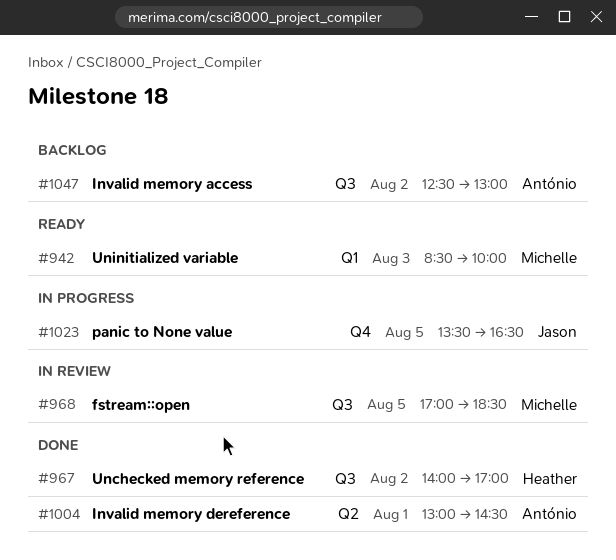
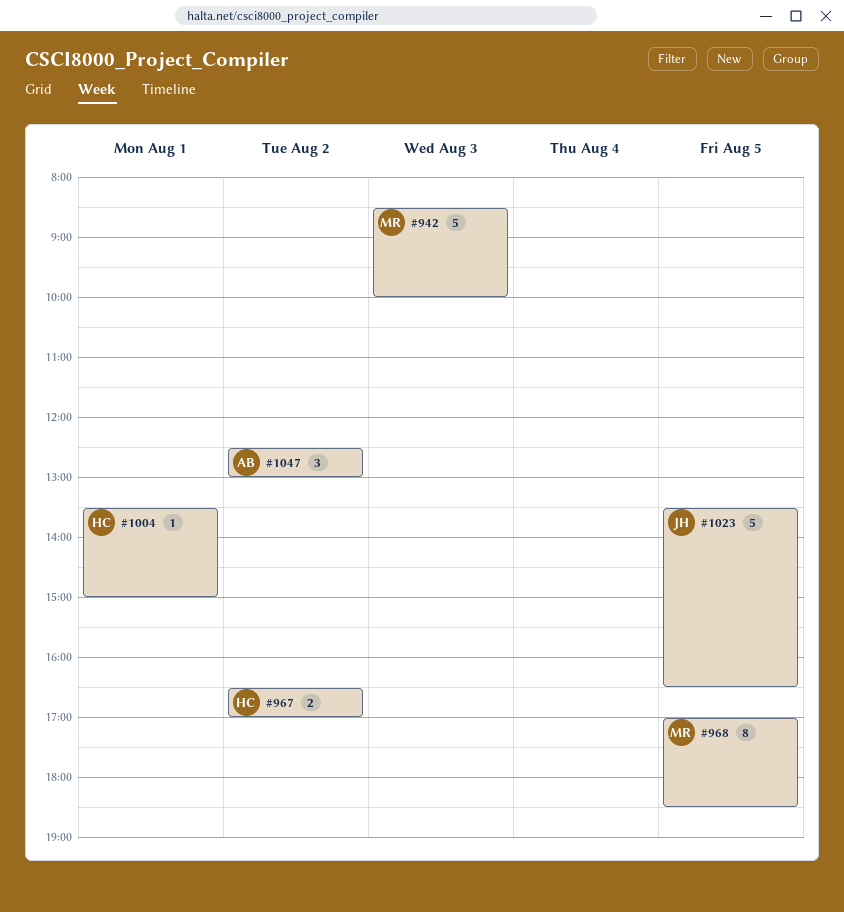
#967, begins: 14:00 -> 16:30
#1004, owner: António -> Heather
#1004, begins: 13:00 -> 13:30
#1004, ends: 14:30 -> 15:00

